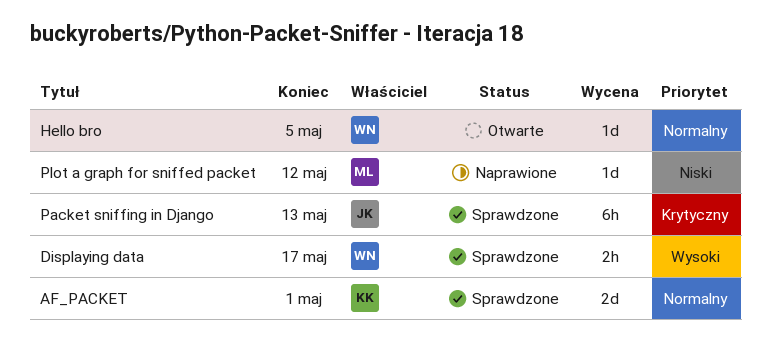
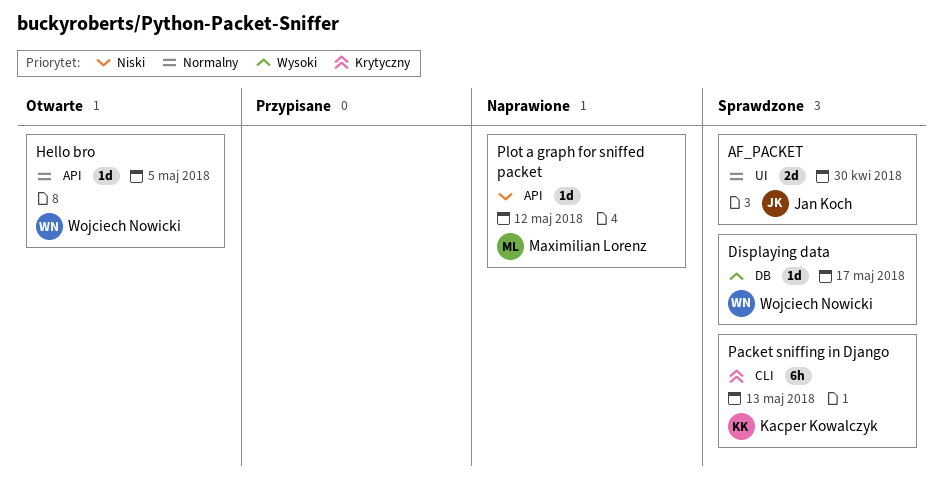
AF_PACKET, owner: Kacper Kowalczyk -> Jan Koch
AF_PACKET, due: May 1 -> Apr 30
Displaying data, estimate: 2h -> 1d
Packet sniffing in Django, owner: Jan Koch -> Kacper Kowalczyk

